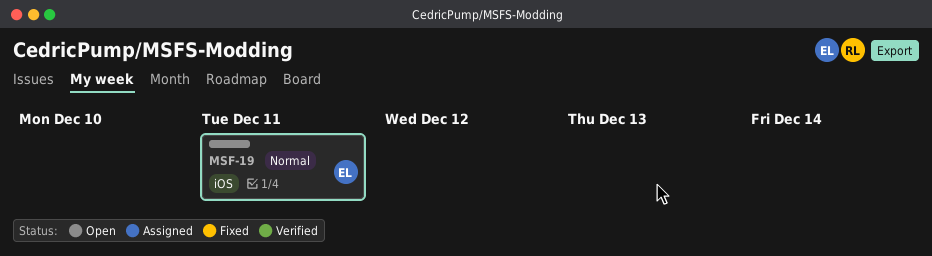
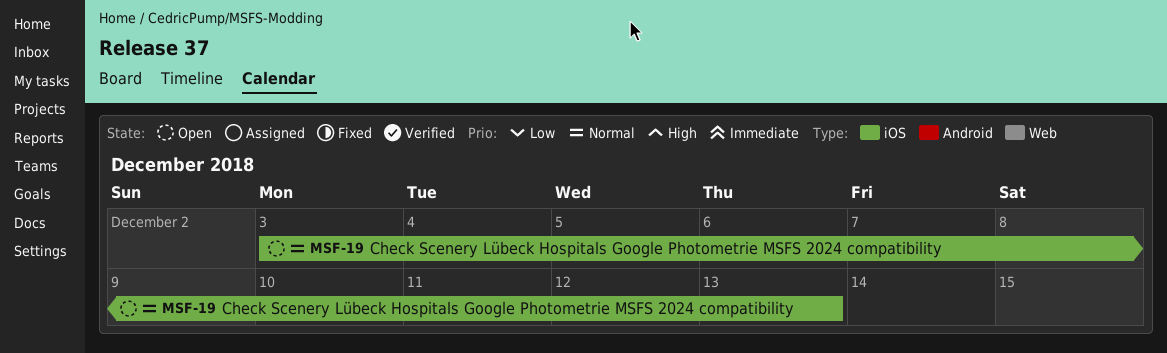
MSF-19, due: Dec 11 -> Dec 13

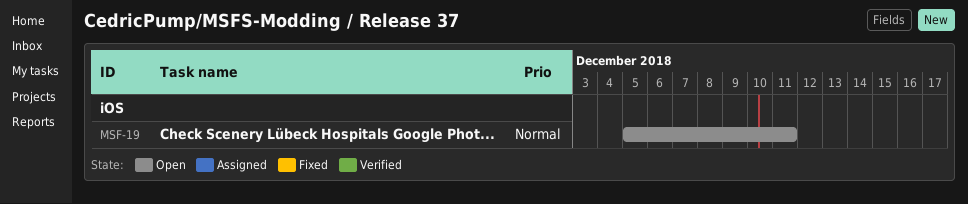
MSF-19, start: Dec 3 -> Dec 5
MSF-19, due: Dec 13 -> Dec 11

